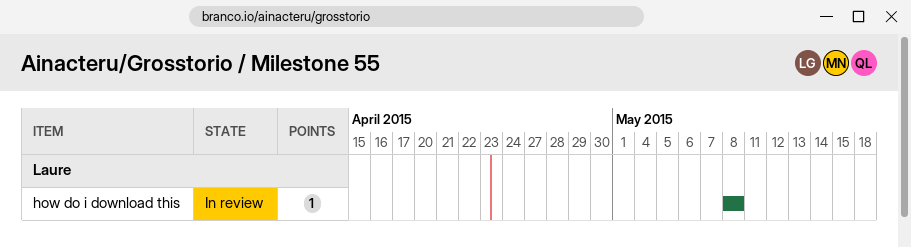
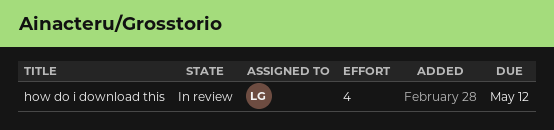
how do i download this, estimate: 1 -> 4
how do i download this, due: May 8 -> May 12

